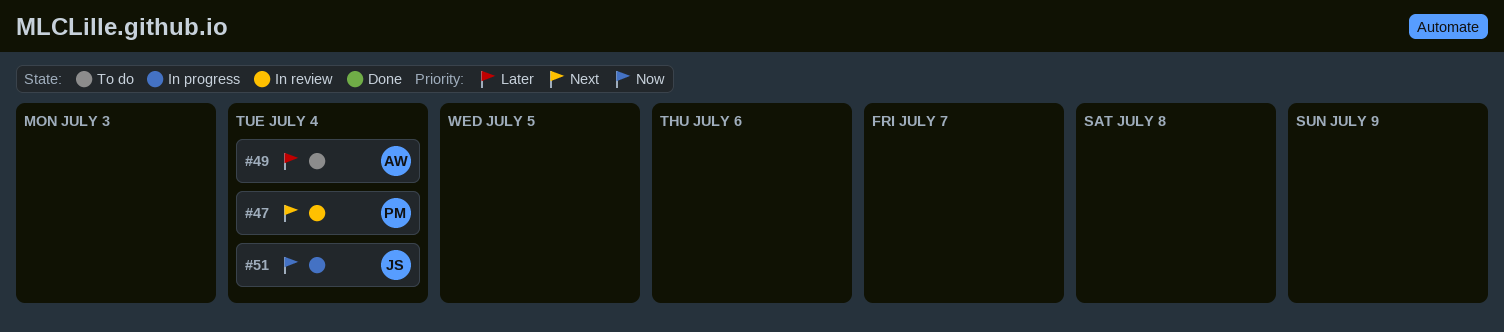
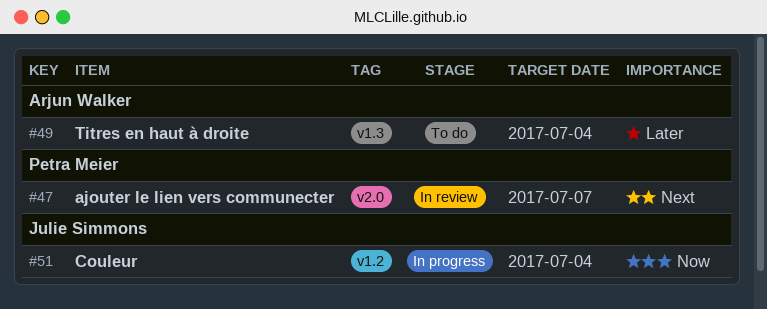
#47, due: Jul 4 -> Jul 7

